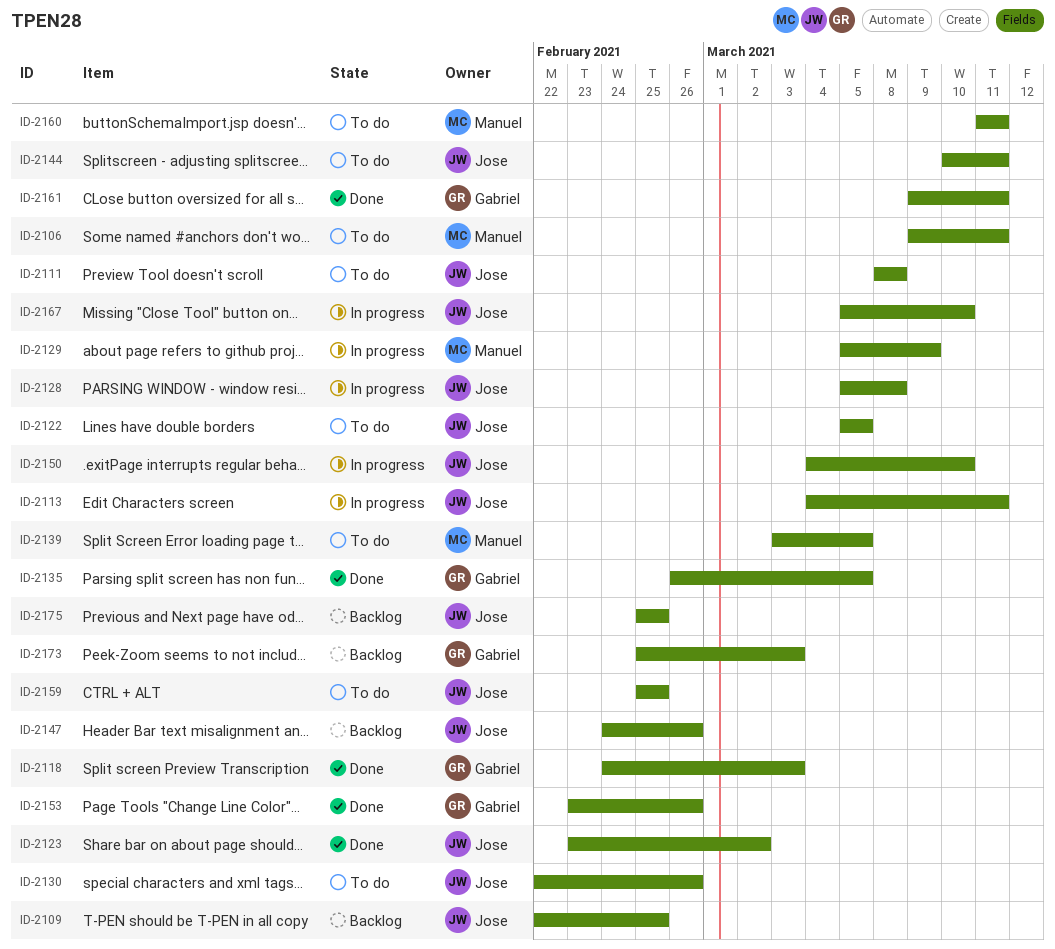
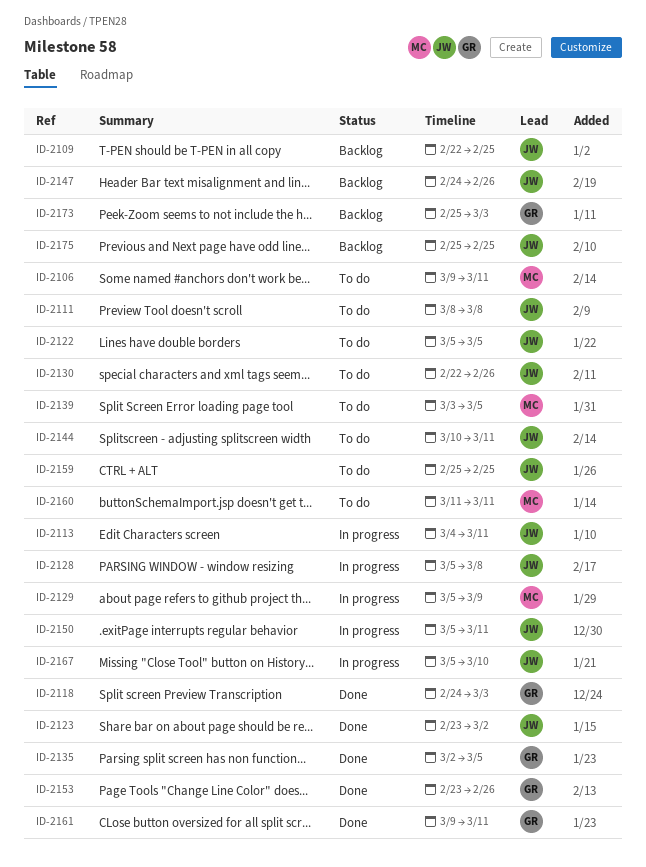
ID-2135, start: Feb 26 -> Mar 2
ID-2150, start: Mar 4 -> Mar 5
ID-2150, due: Mar 10 -> Mar 11

